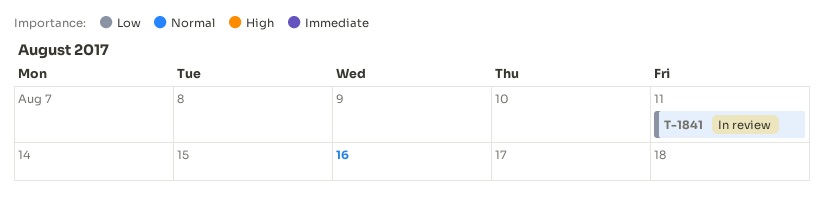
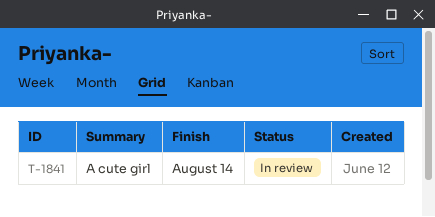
T-1841, due: Aug 11 -> Aug 14

